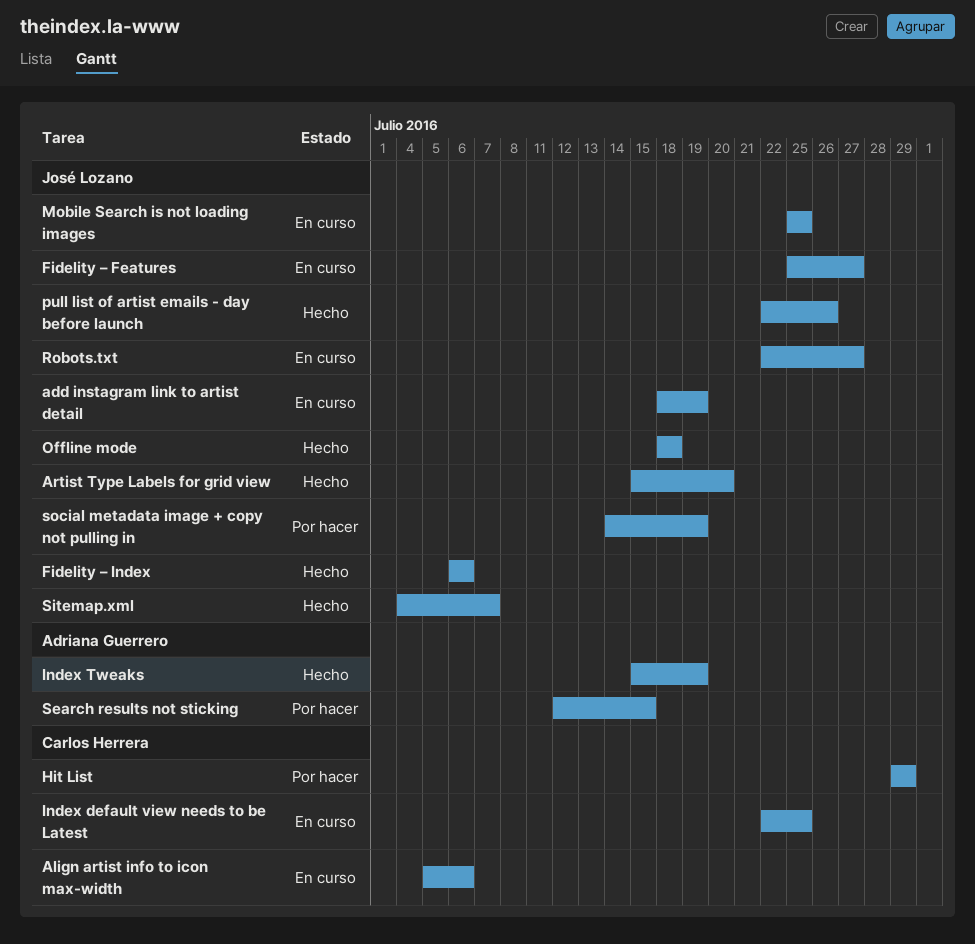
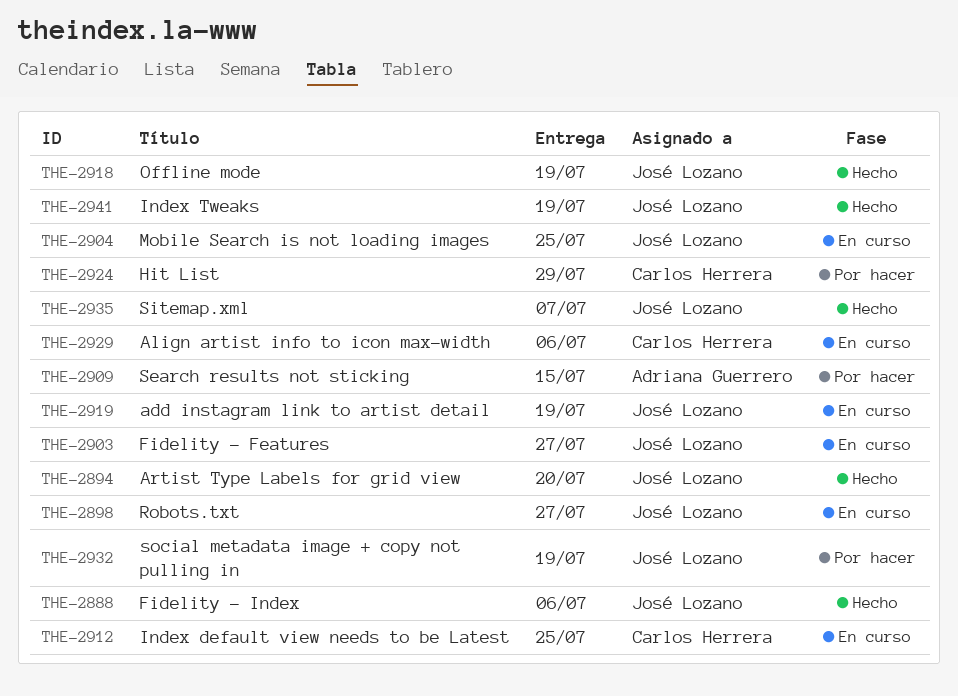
Index Tweaks, owner: Adriana Guerrero -> José Lozano
Offline mode, due: Jul 18 -> Jul 19
pull list of artist emails - day before launch: present -> none

